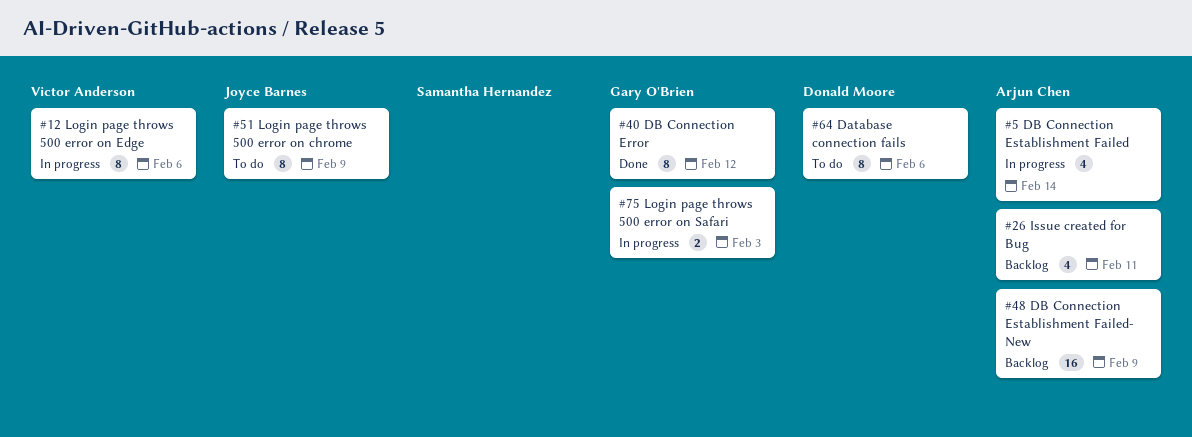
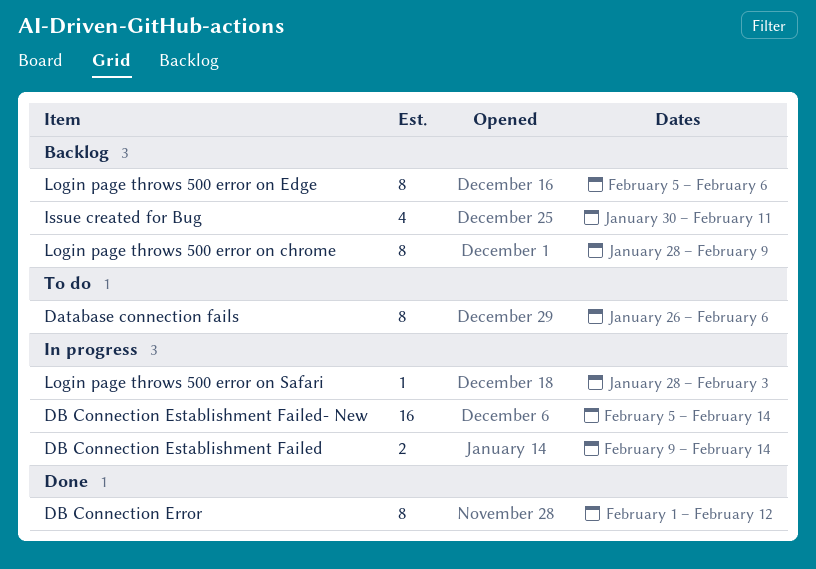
DB Connection Establishment Failed, estimate: 4 -> 2
DB Connection Establishment Failed- New, status: Backlog -> In progress
DB Connection Establishment Failed- New, due: Feb 9 -> Feb 14
Login page throws 500 error on chrome, status: To do -> Backlog
Login page throws 500 error on Edge, status: In progress -> Backlog
Login page throws 500 error on Safari, estimate: 2 -> 1

